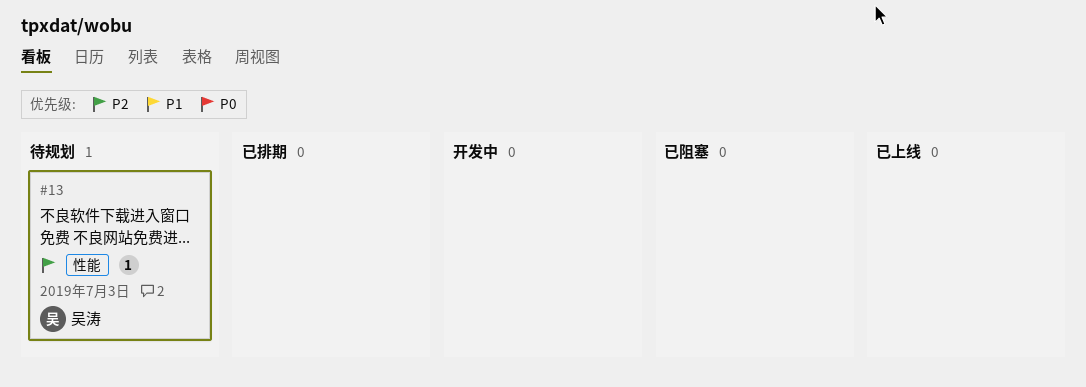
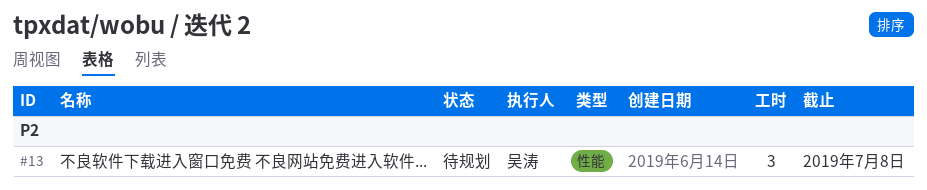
#13, estimate: 1 -> 3
#13, due: Jul 3 -> Jul 8

